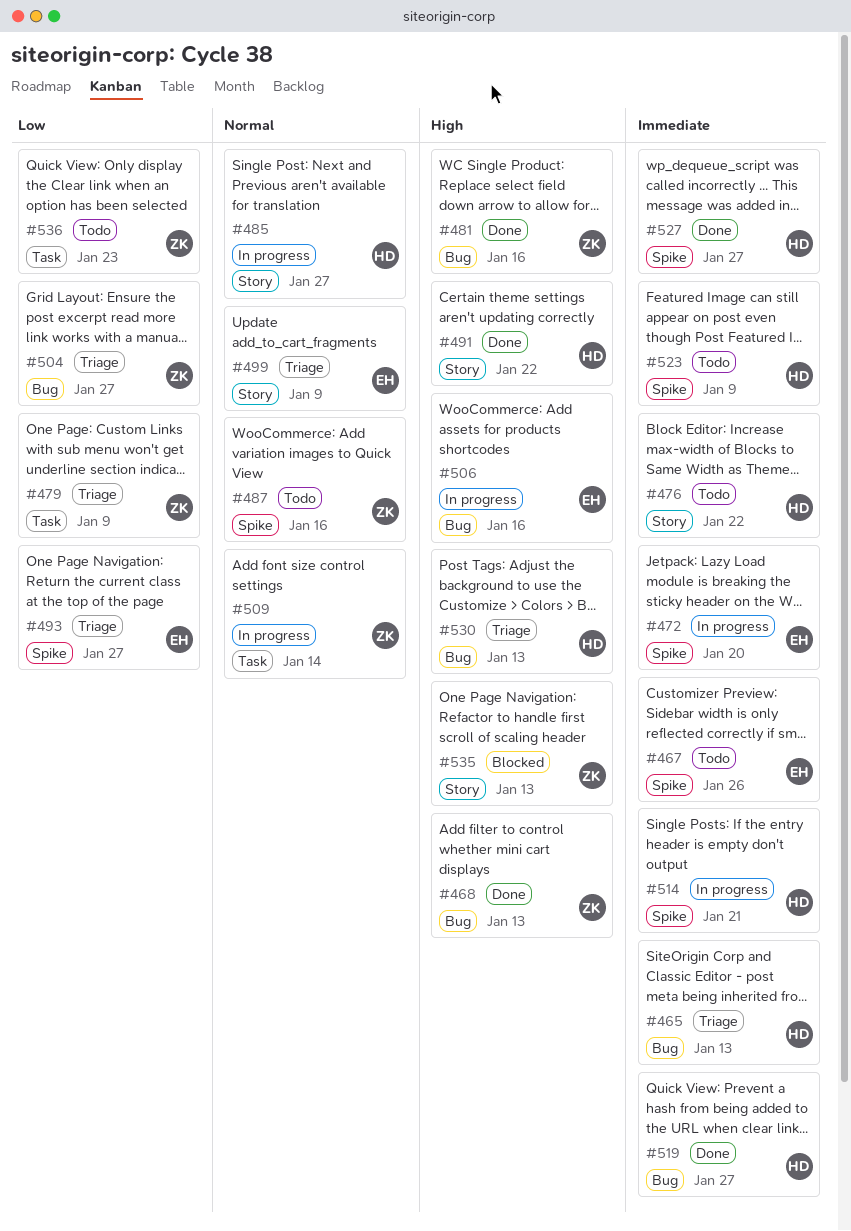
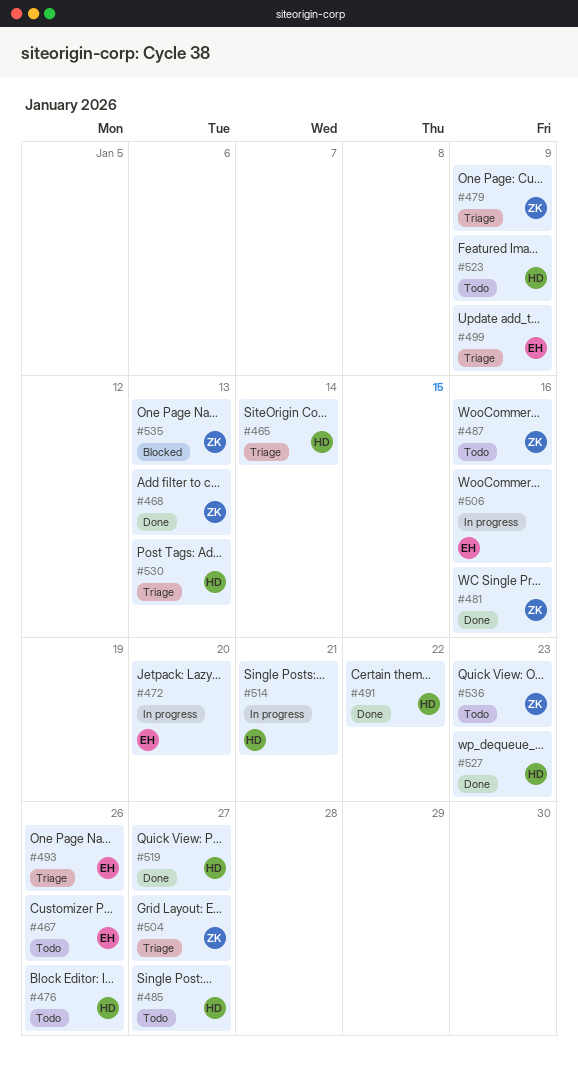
#465, due: Jan 13 -> Jan 14
#476, due: Jan 22 -> Jan 26
#485, status: In progress -> Todo
#493, due: Jan 27 -> Jan 26
#509: present -> none
#527, due: Jan 27 -> Jan 23

